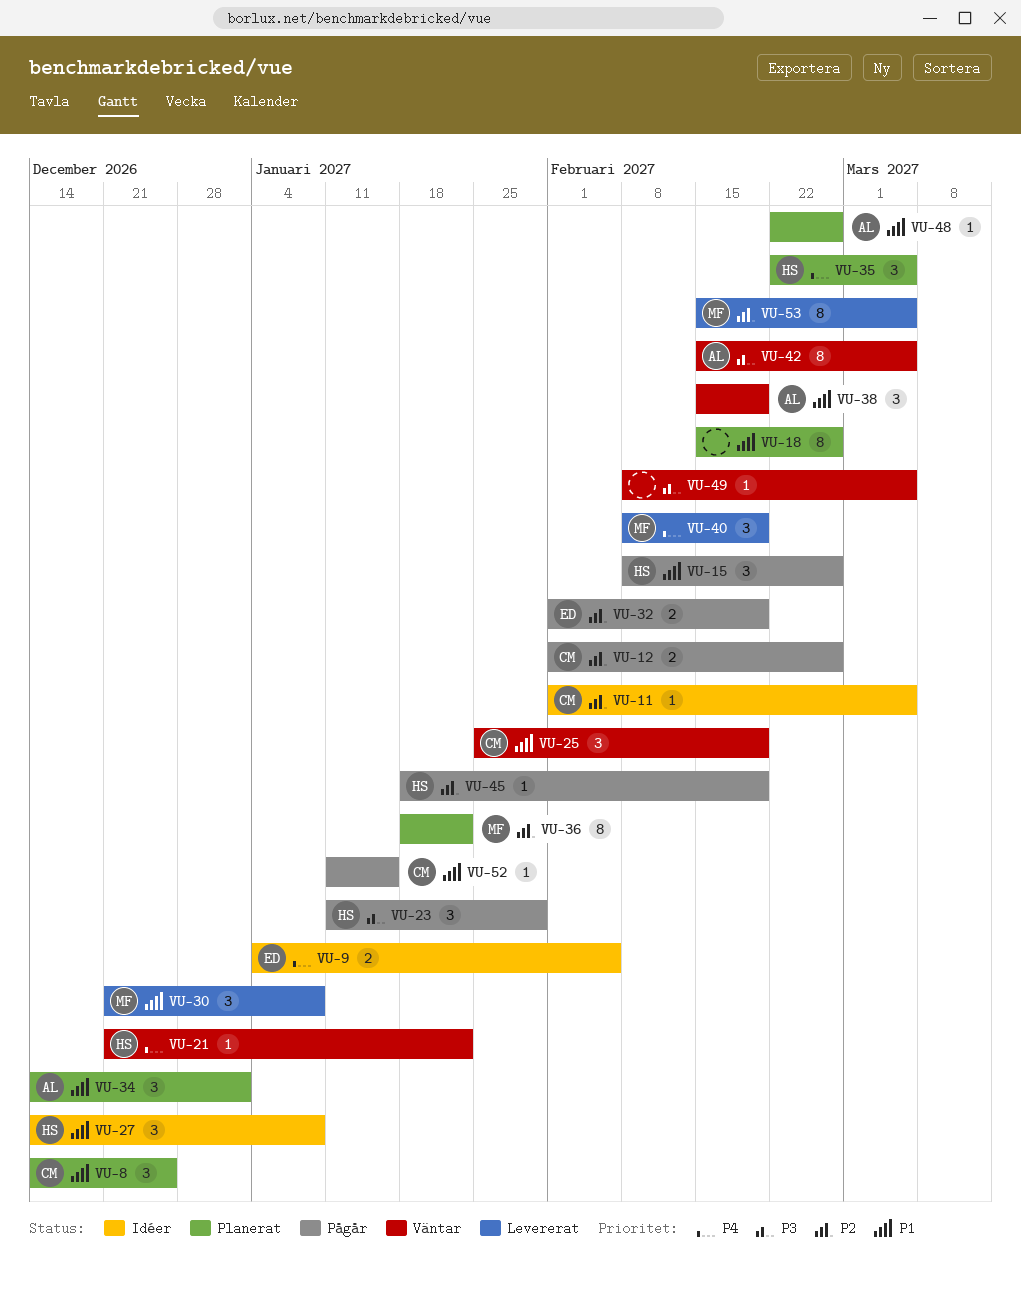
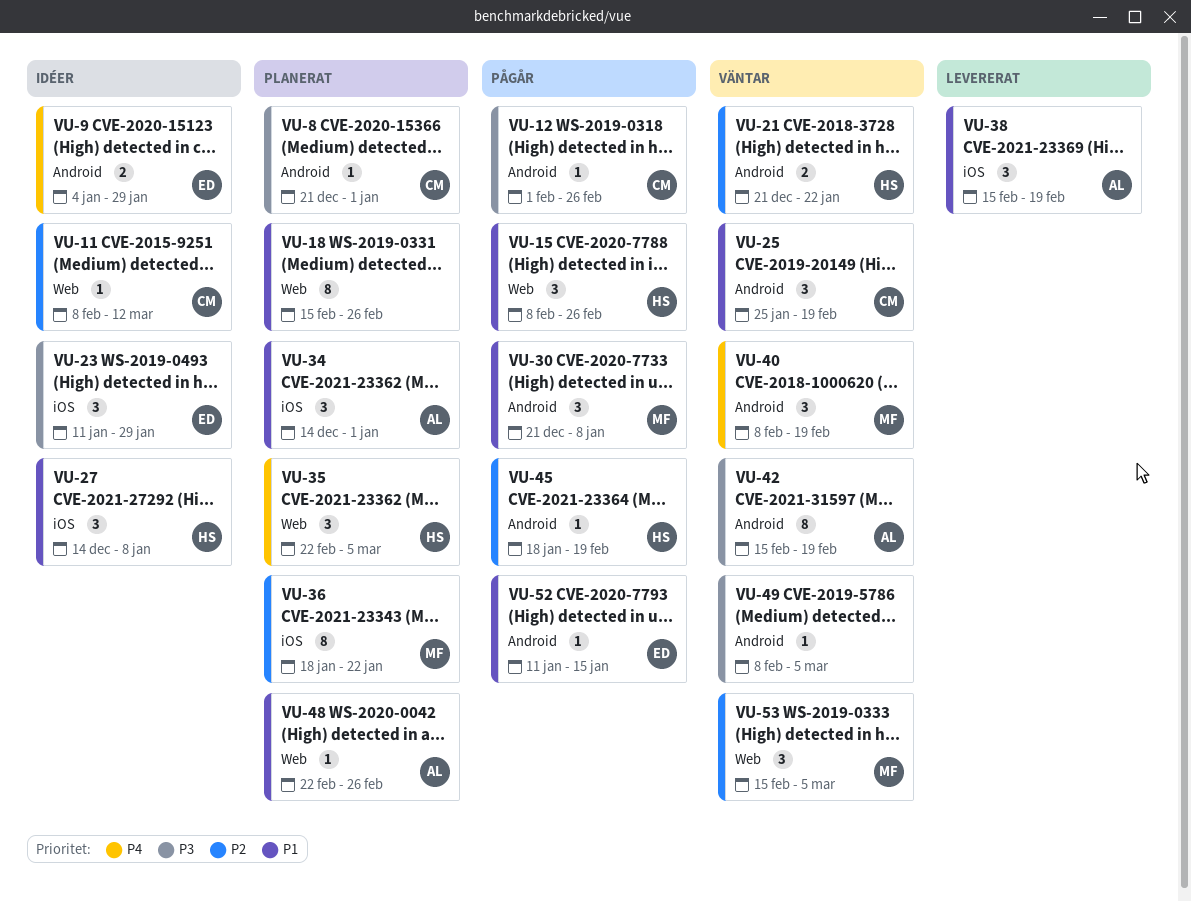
VU-8, priority: P1 -> P3
VU-8, estimate: 3 -> 1
VU-8, start: Dec 14 -> Dec 21
VU-8, due: Dec 25 -> Jan 1
VU-9, due: Feb 5 -> Jan 29
VU-11, start: Feb 1 -> Feb 8
VU-11, due: Mar 5 -> Mar 12
VU-12, priority: P2 -> P3
VU-12, estimate: 2 -> 1
VU-21, priority: P4 -> P2
VU-21, estimate: 1 -> 2
VU-23, status: Pågår -> Idéer
VU-23, owner: HS -> ED
VU-30, status: Levererat -> Pågår
VU-32: present -> none
VU-38, status: Väntar -> Levererat
VU-40, status: Levererat -> Väntar
VU-42, due: Mar 5 -> Feb 19
VU-52, owner: CM -> ED
VU-53, status: Levererat -> Väntar
VU-53, estimate: 8 -> 3

